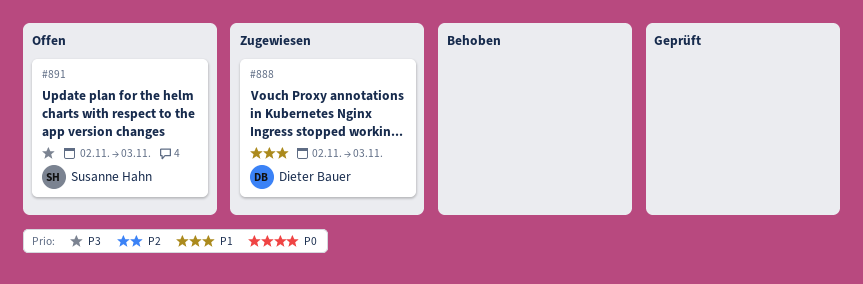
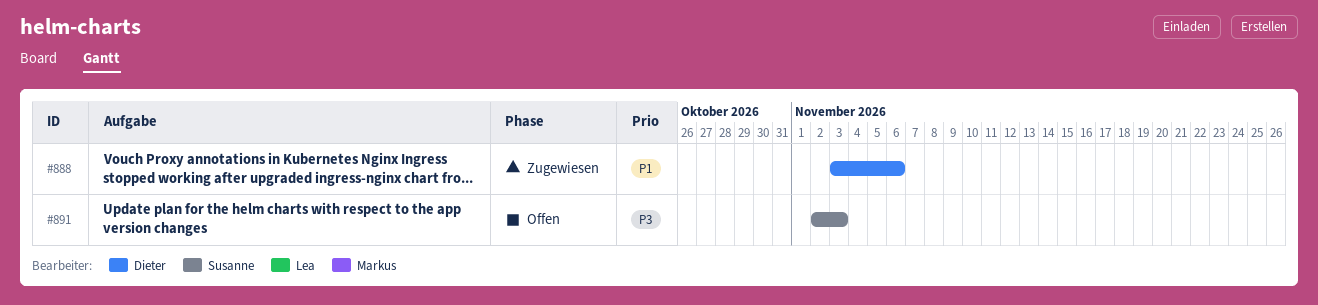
#888, start: Nov 2 -> Nov 3
#888, due: Nov 3 -> Nov 6

